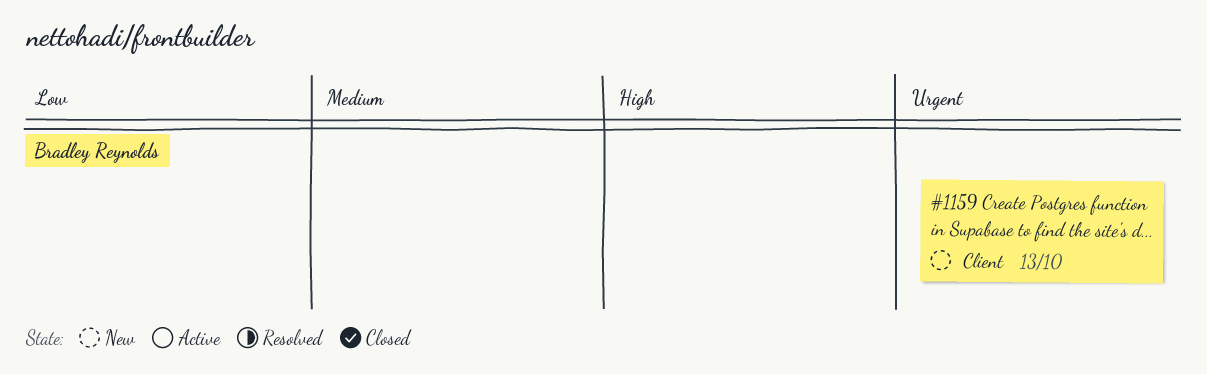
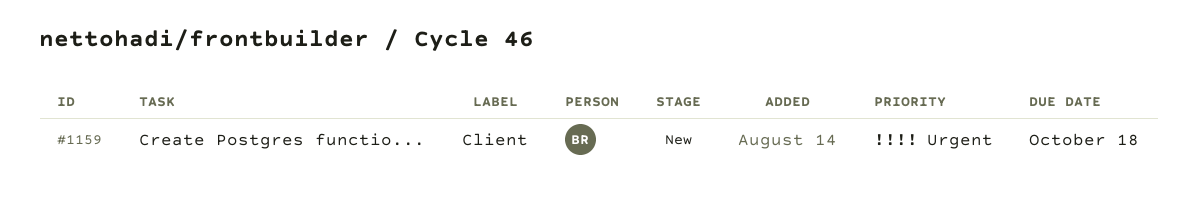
#1159, due: Oct 13 -> Oct 18

